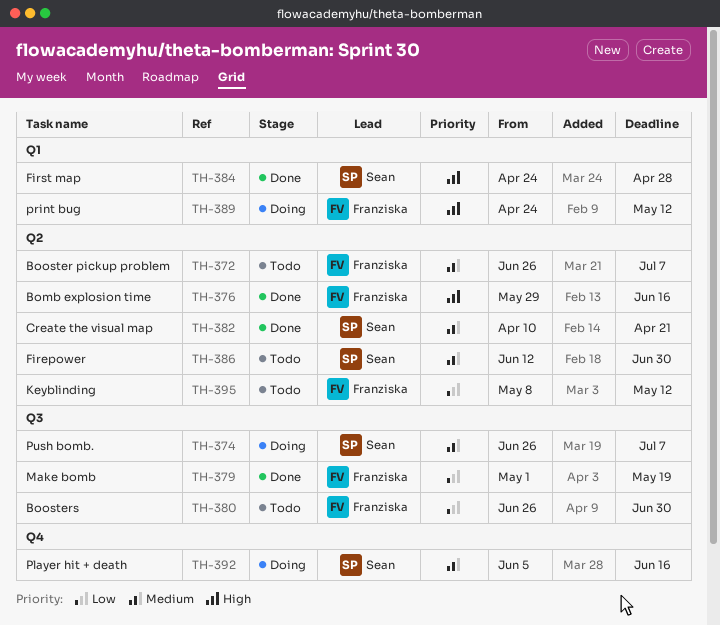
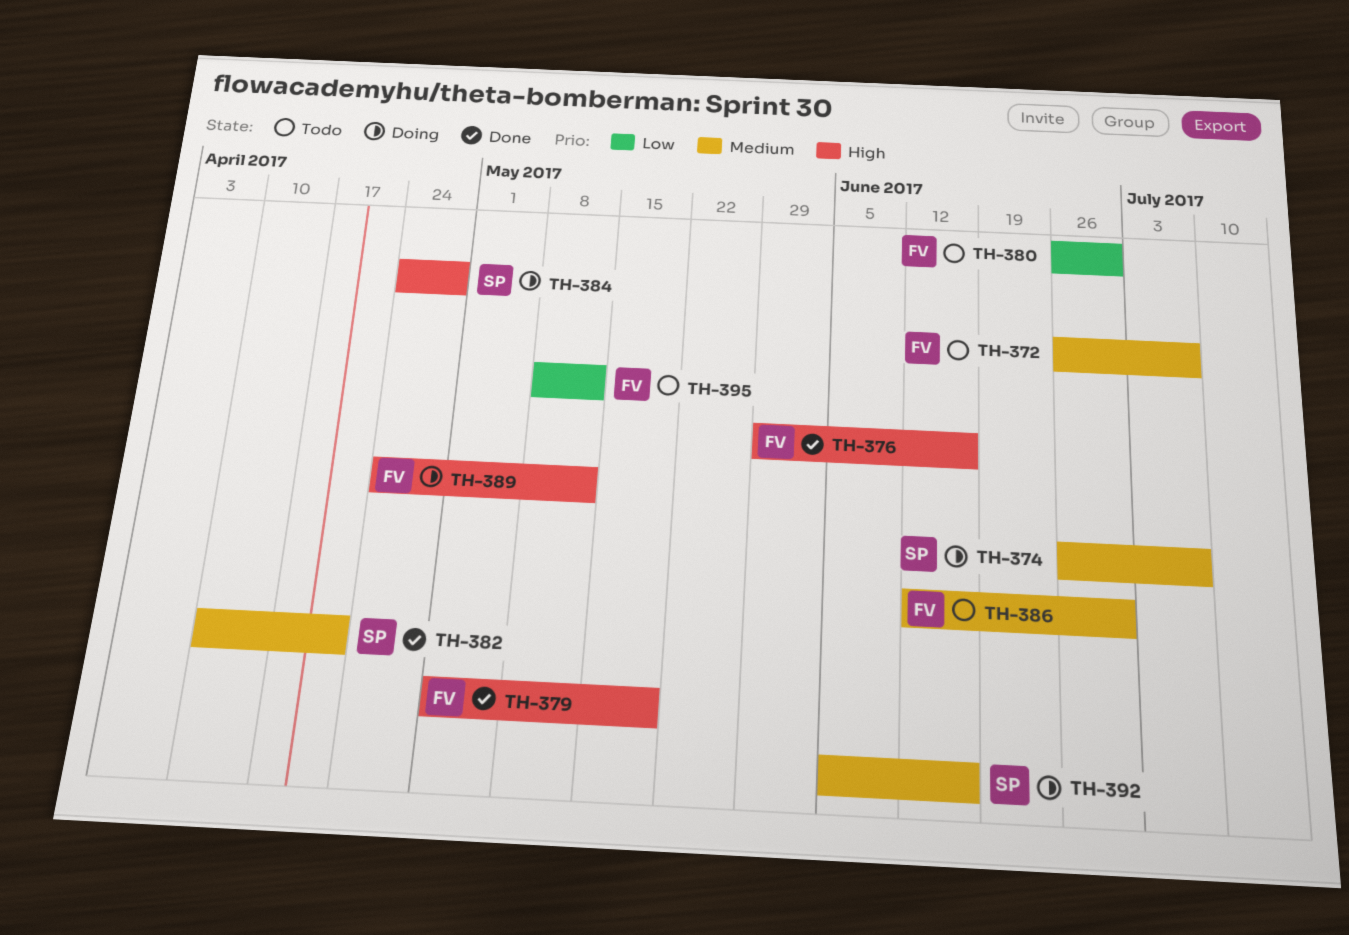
TH-379, priority: Low -> High
TH-384, status: Done -> Doing
TH-386, owner: Sean -> Franziska

